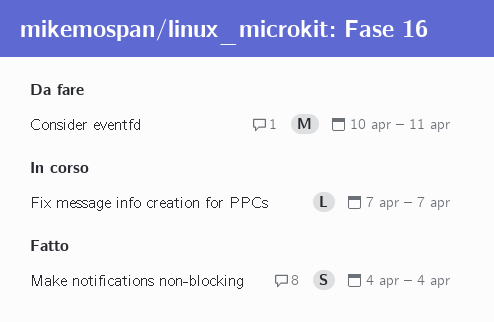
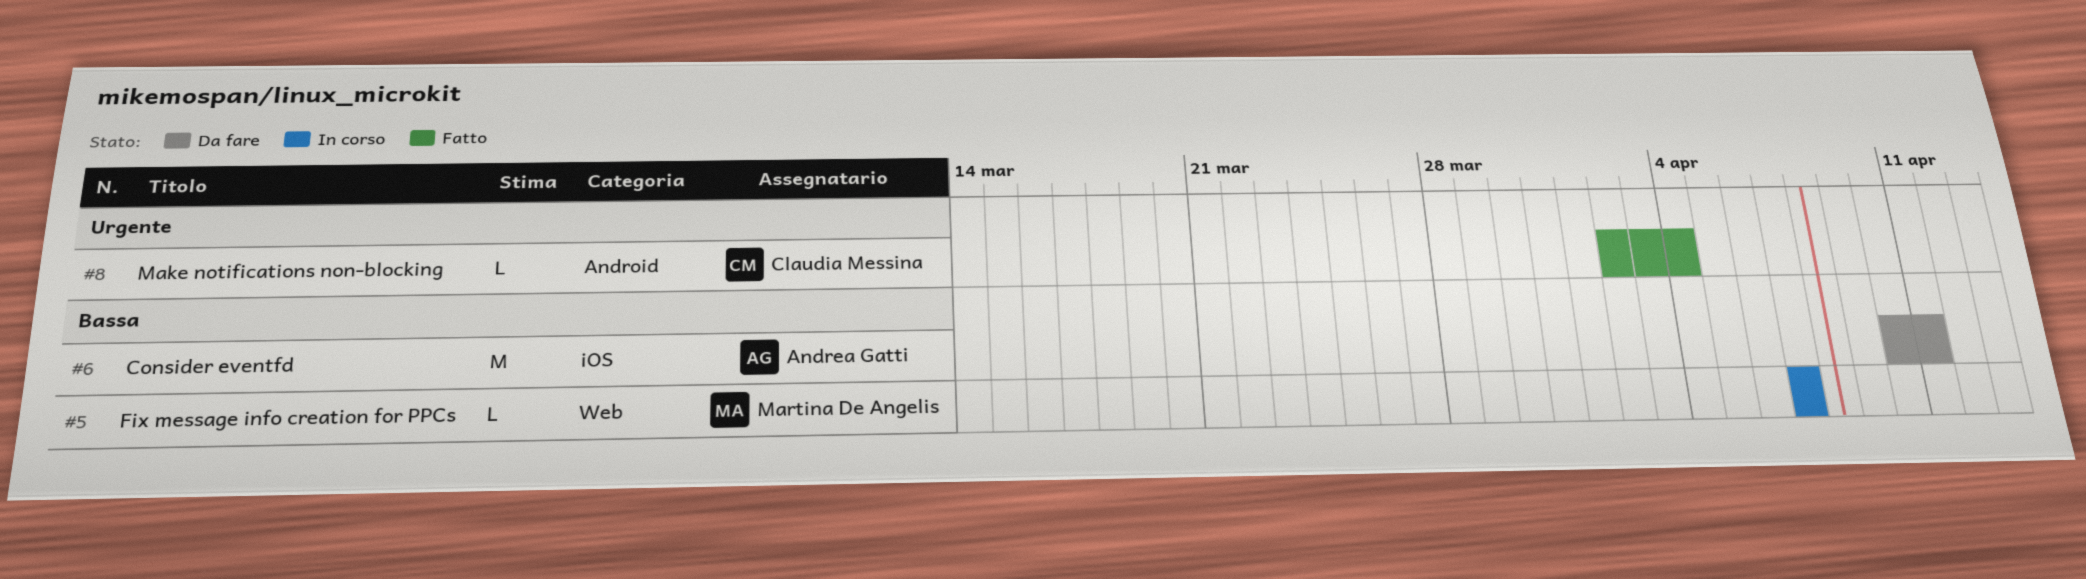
Make notifications non-blocking, estimate: S -> L
Make notifications non-blocking, start: Apr 4 -> Apr 2

